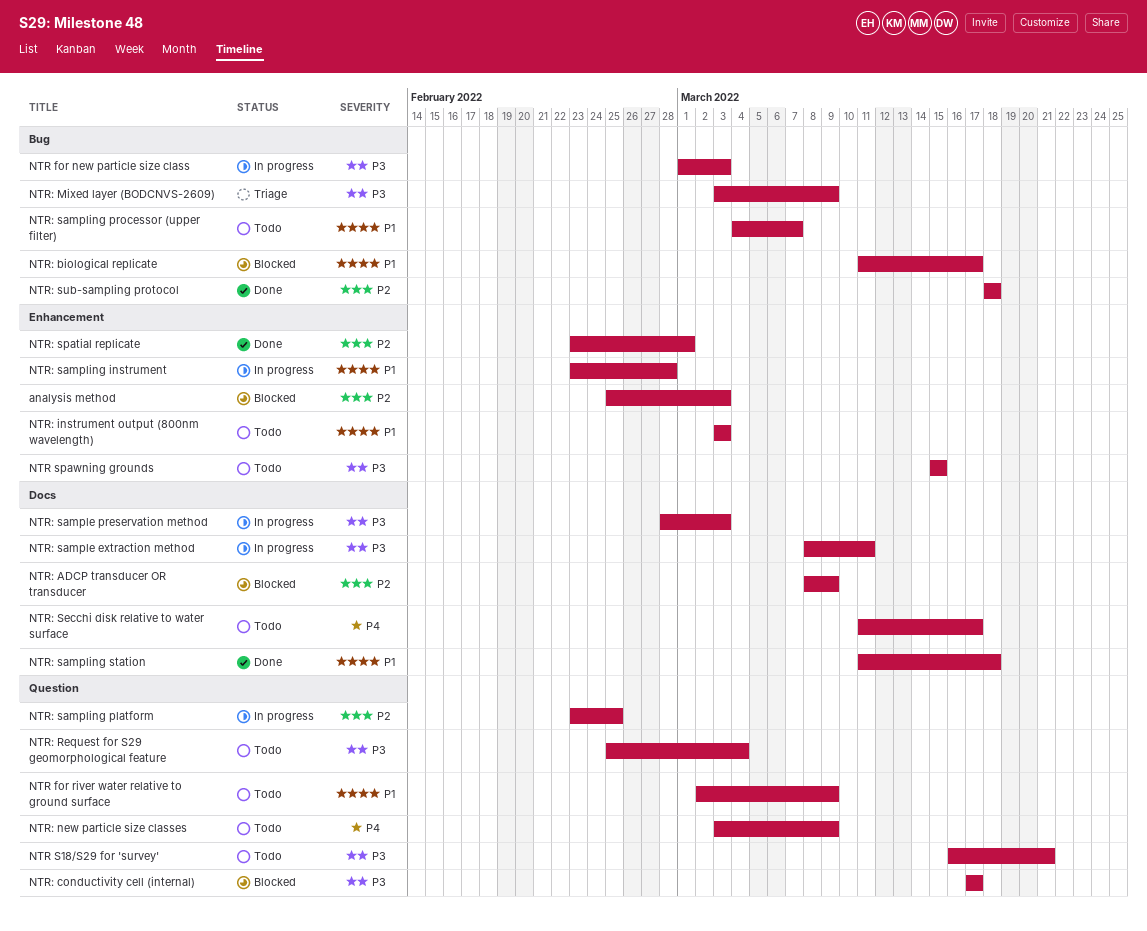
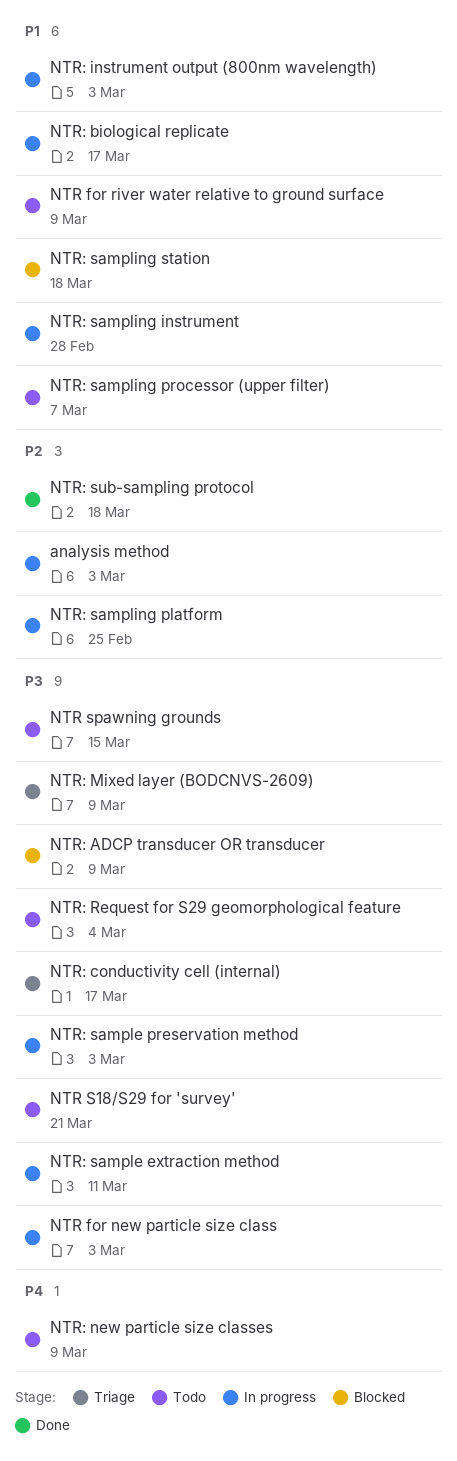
analysis method, status: Blocked -> In progress
NTR: ADCP transducer OR transducer, priority: P2 -> P3
NTR: biological replicate, status: Blocked -> In progress
NTR: conductivity cell (internal), status: Blocked -> Triage
NTR: instrument output (800nm wavelength), status: Todo -> In progress
NTR: sampling station, status: Done -> Blocked
NTR: Secchi disk relative to water surface: present -> none
NTR: spatial replicate: present -> none

